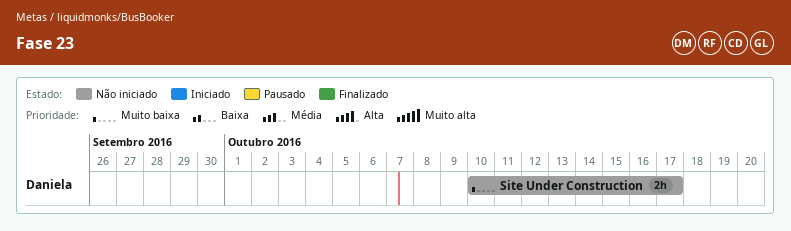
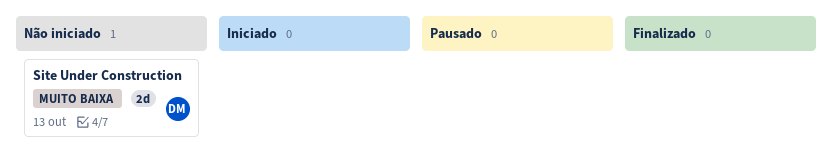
Site Under Construction, estimate: 2h -> 2d
Site Under Construction, due: Oct 17 -> Oct 13

